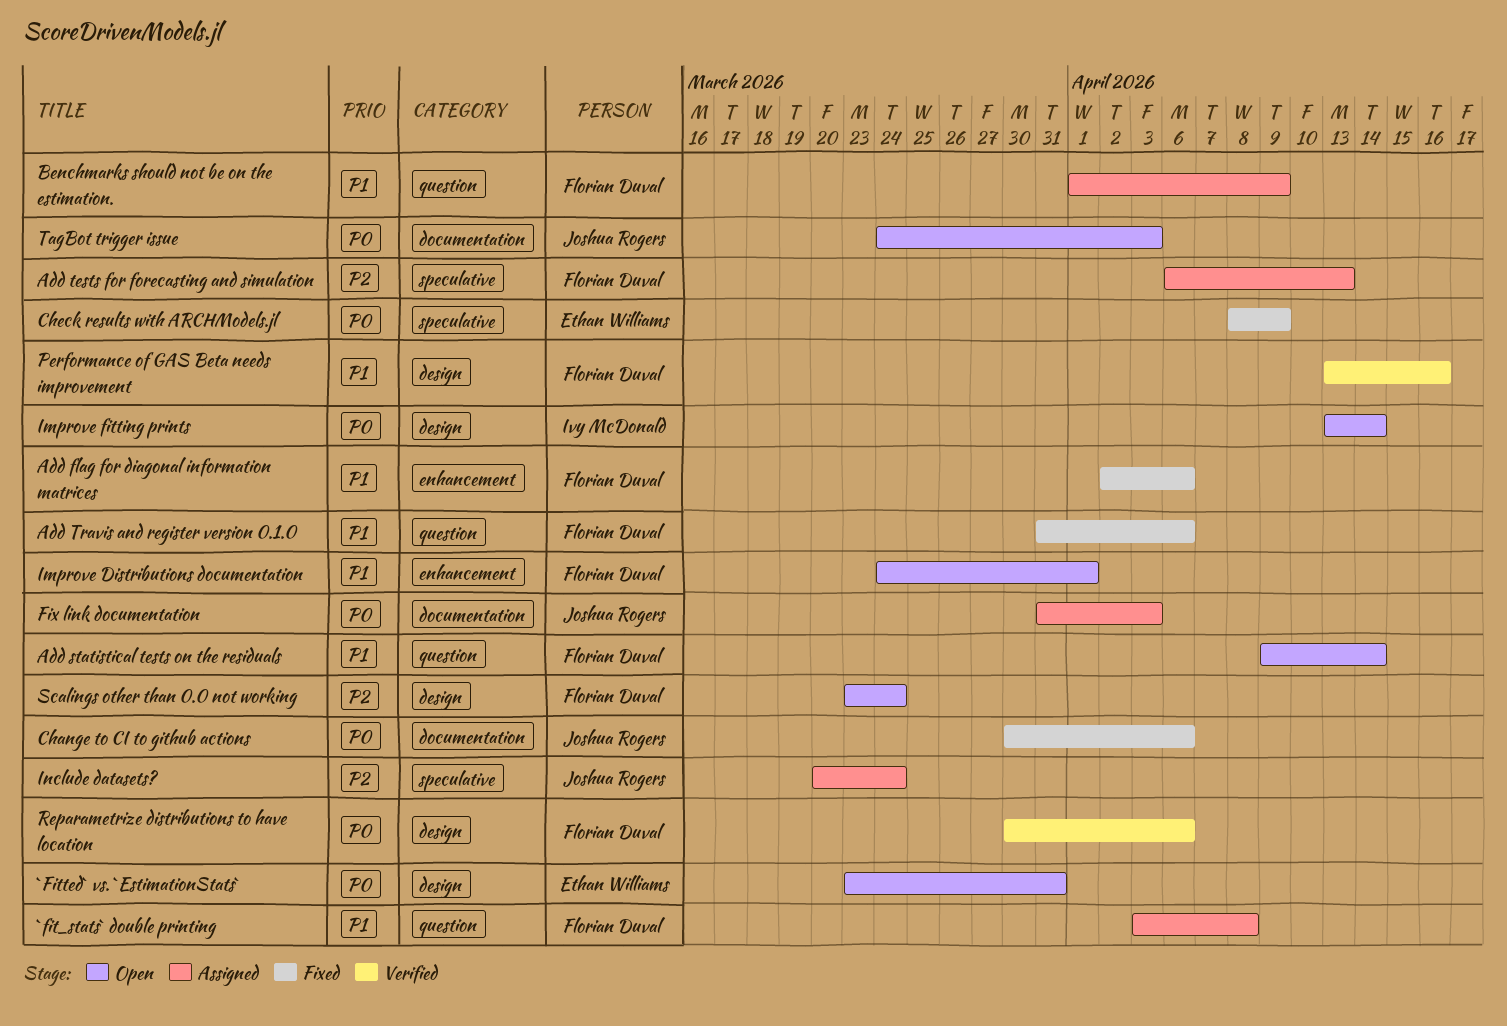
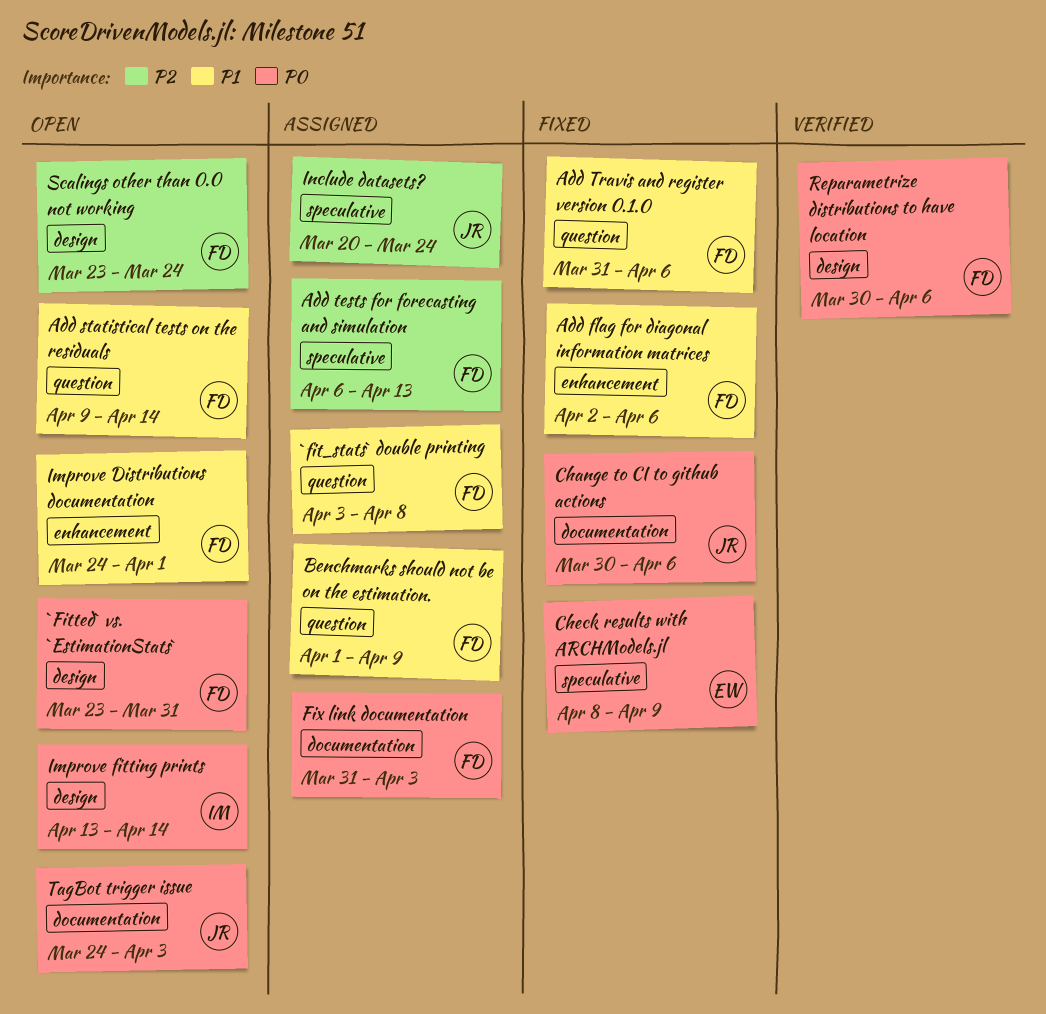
`Fitted` vs. `EstimationStats`, owner: Ethan Williams -> Florian Duval
Fix link documentation, owner: Joshua Rogers -> Florian Duval
Performance of GAS Beta needs improvement: present -> none

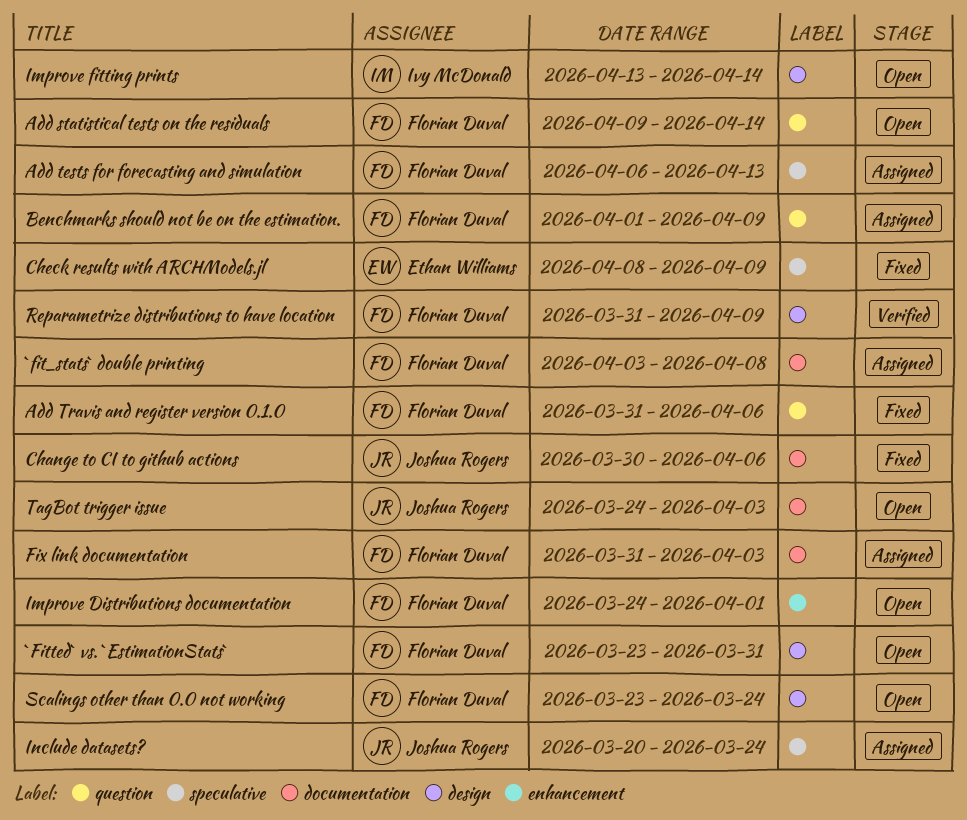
`fit_stats` double printing, label: question -> documentation
Add flag for diagonal information matrices: present -> none
Reparametrize distributions to have location, start: Mar 30 -> Mar 31
Reparametrize distributions to have location, due: Apr 6 -> Apr 9

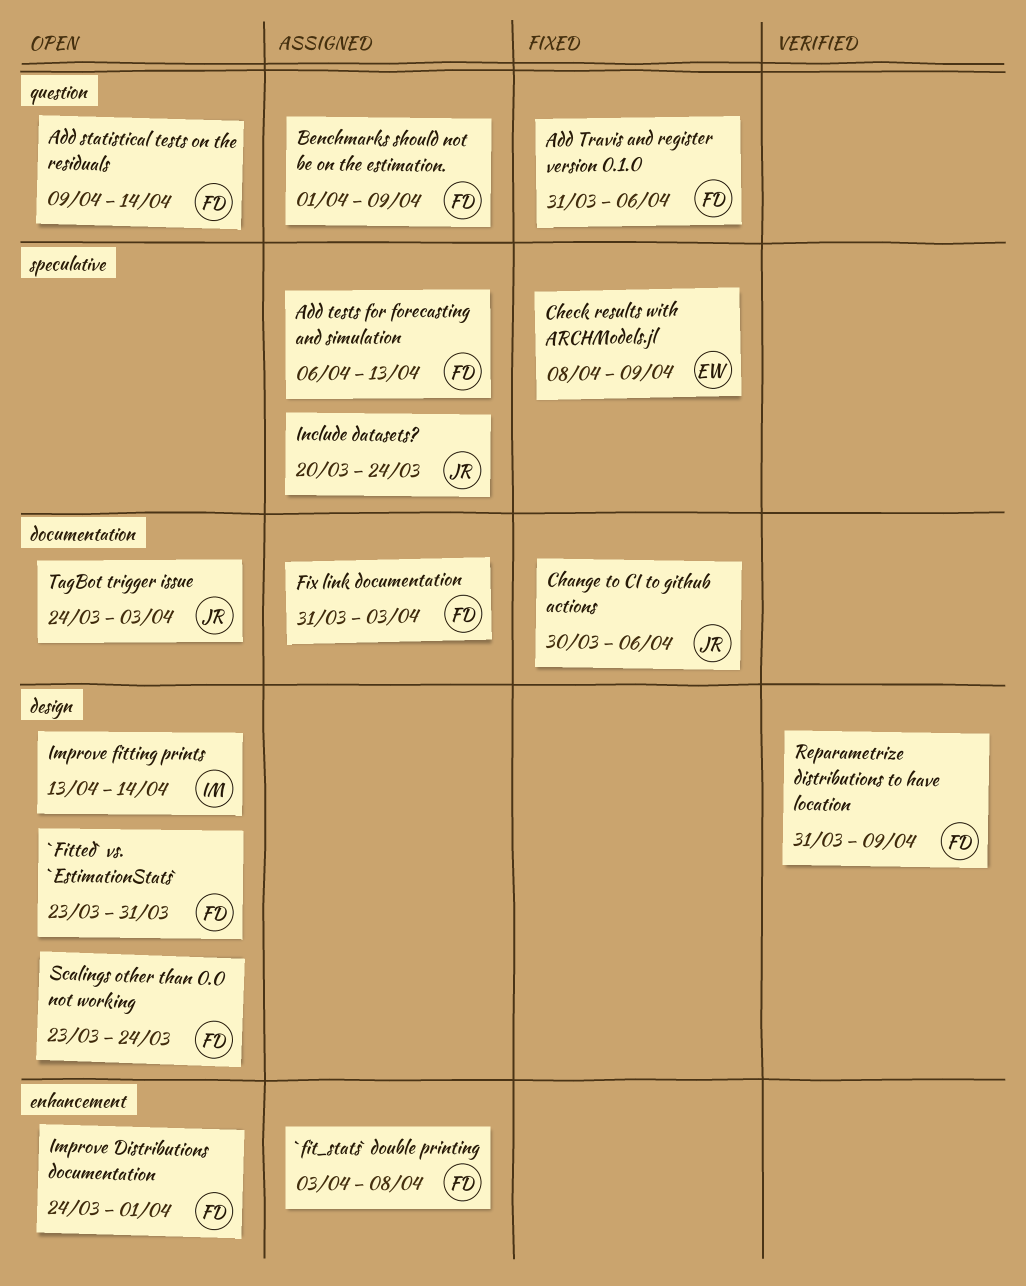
`fit_stats` double printing, label: documentation -> enhancement

